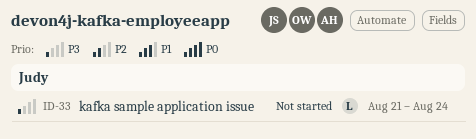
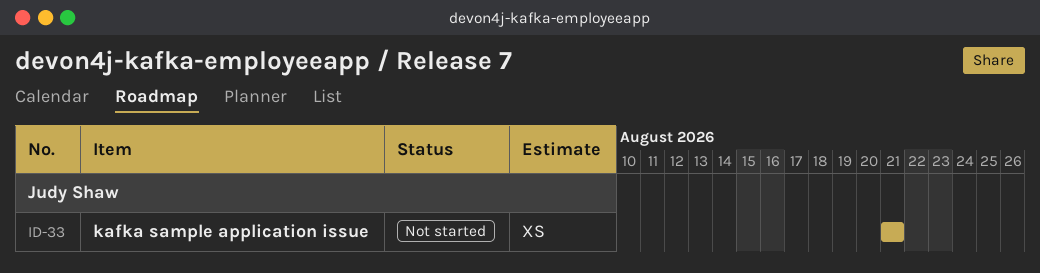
ID-33, estimate: L -> XS
ID-33, due: Aug 24 -> Aug 21

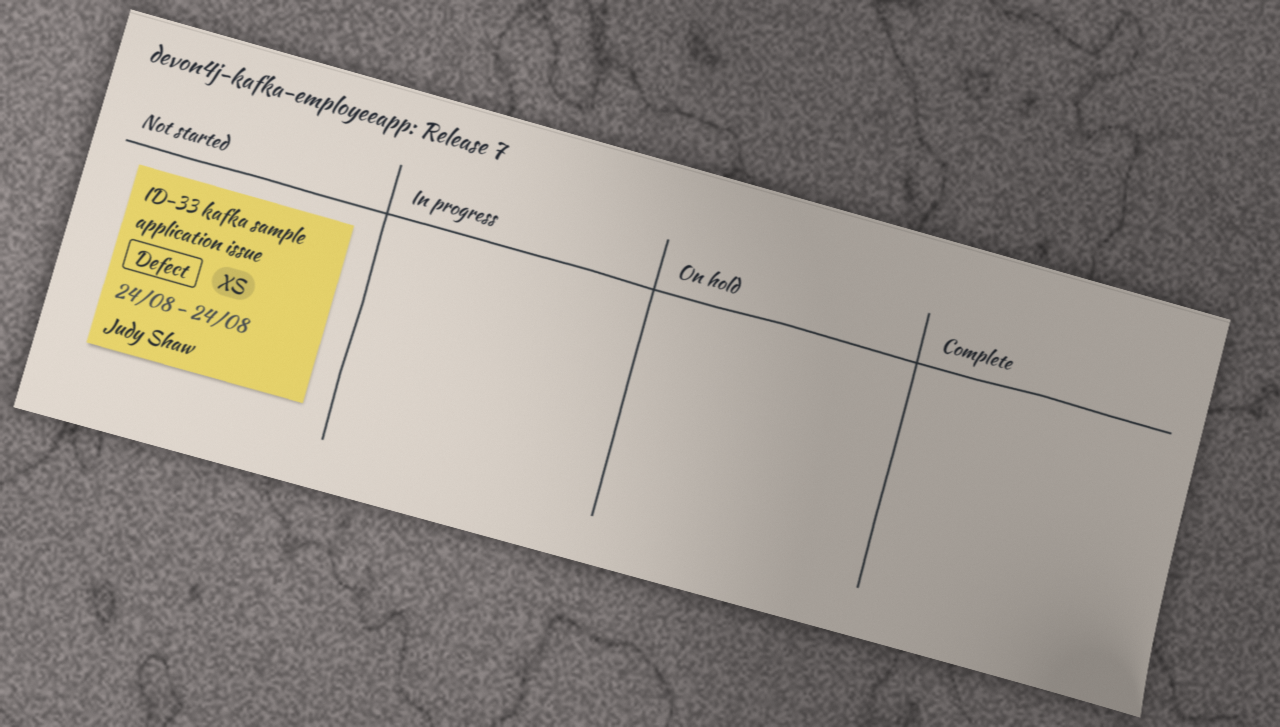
ID-33, start: Aug 21 -> Aug 24
ID-33, due: Aug 21 -> Aug 24

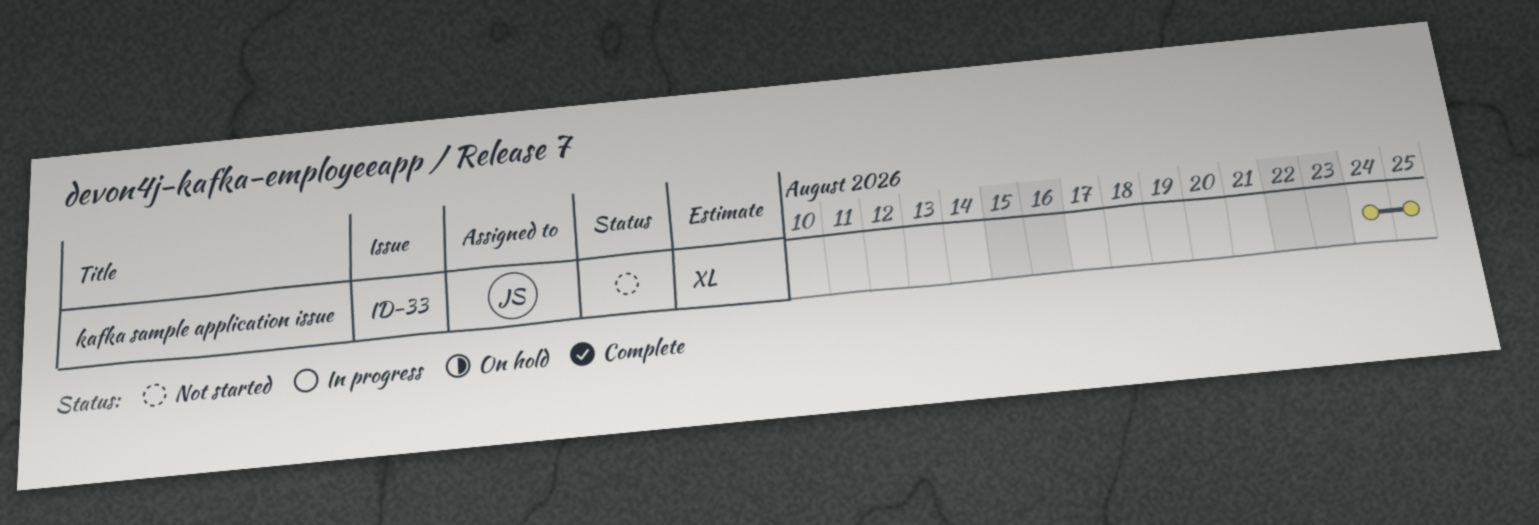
ID-33, estimate: XS -> XL
ID-33, due: Aug 24 -> Aug 25

